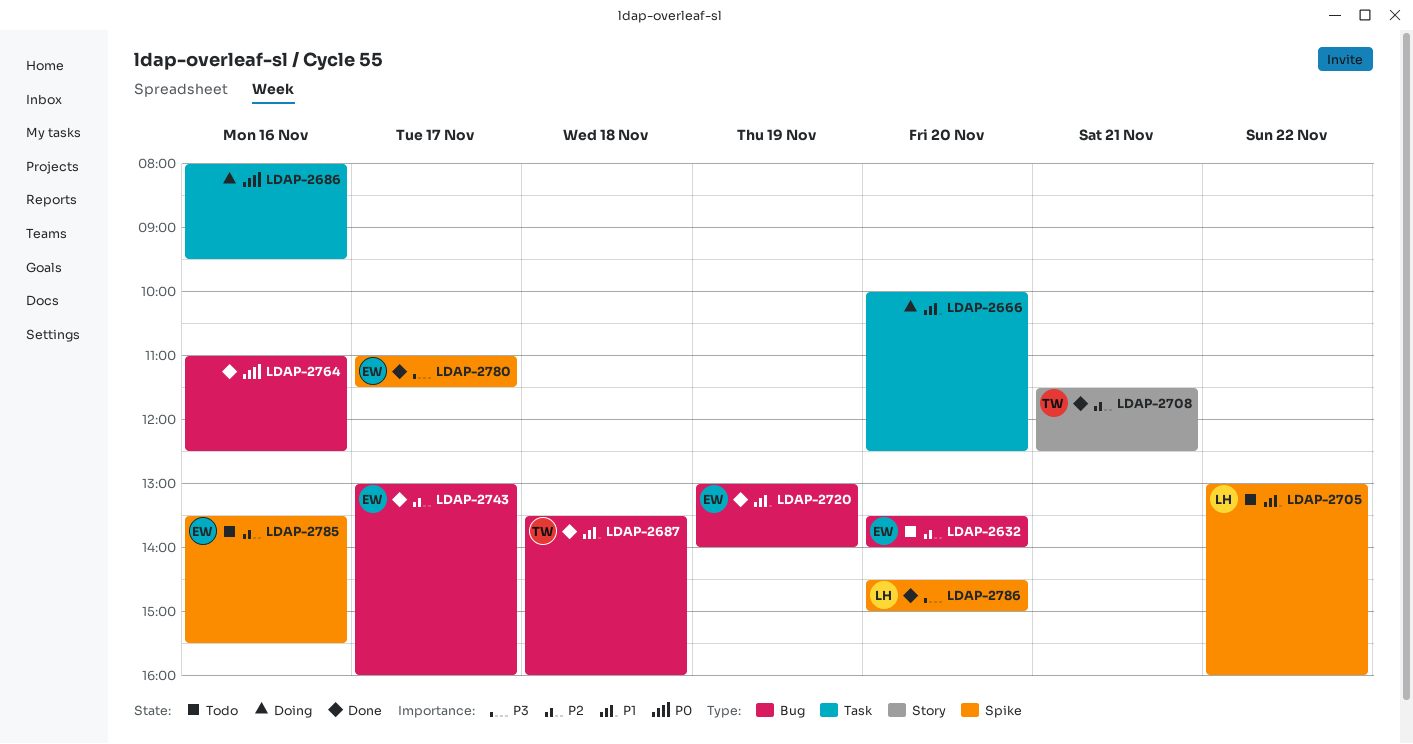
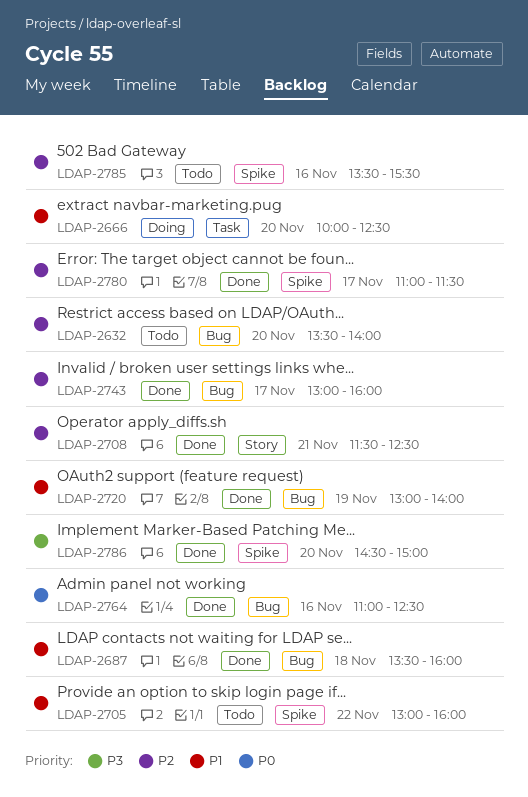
LDAP-2686: present -> none
LDAP-2780, priority: P3 -> P2

